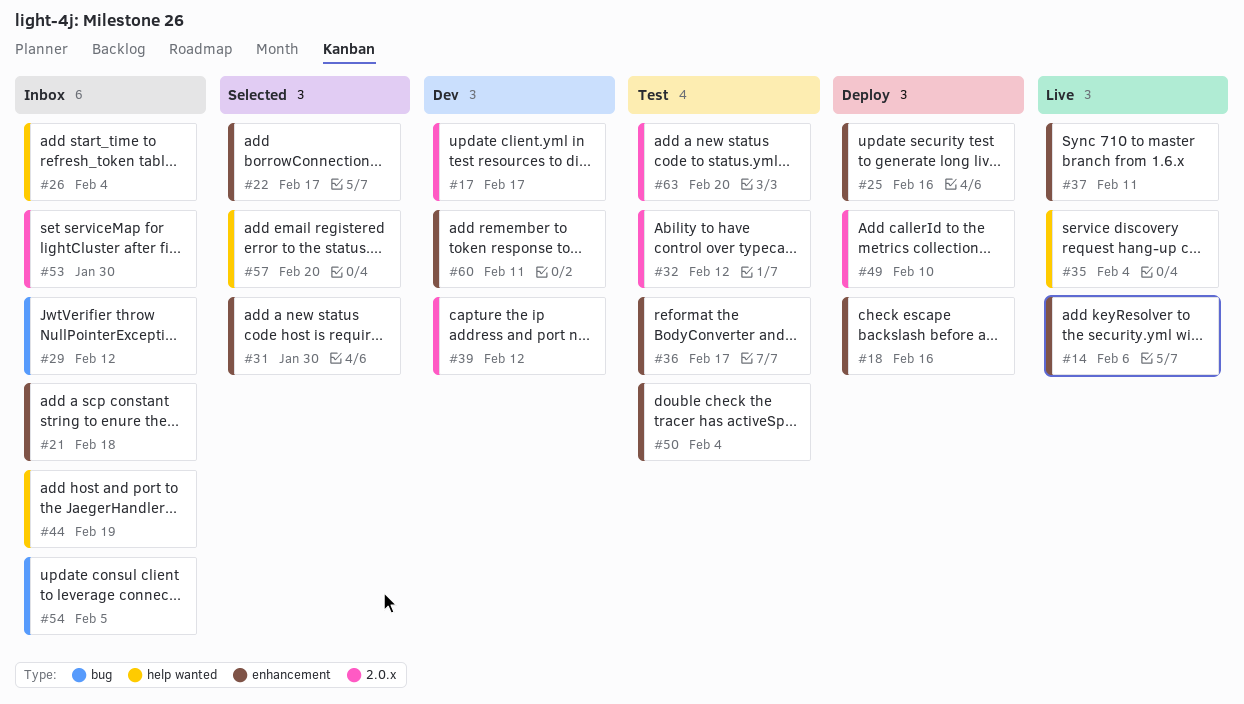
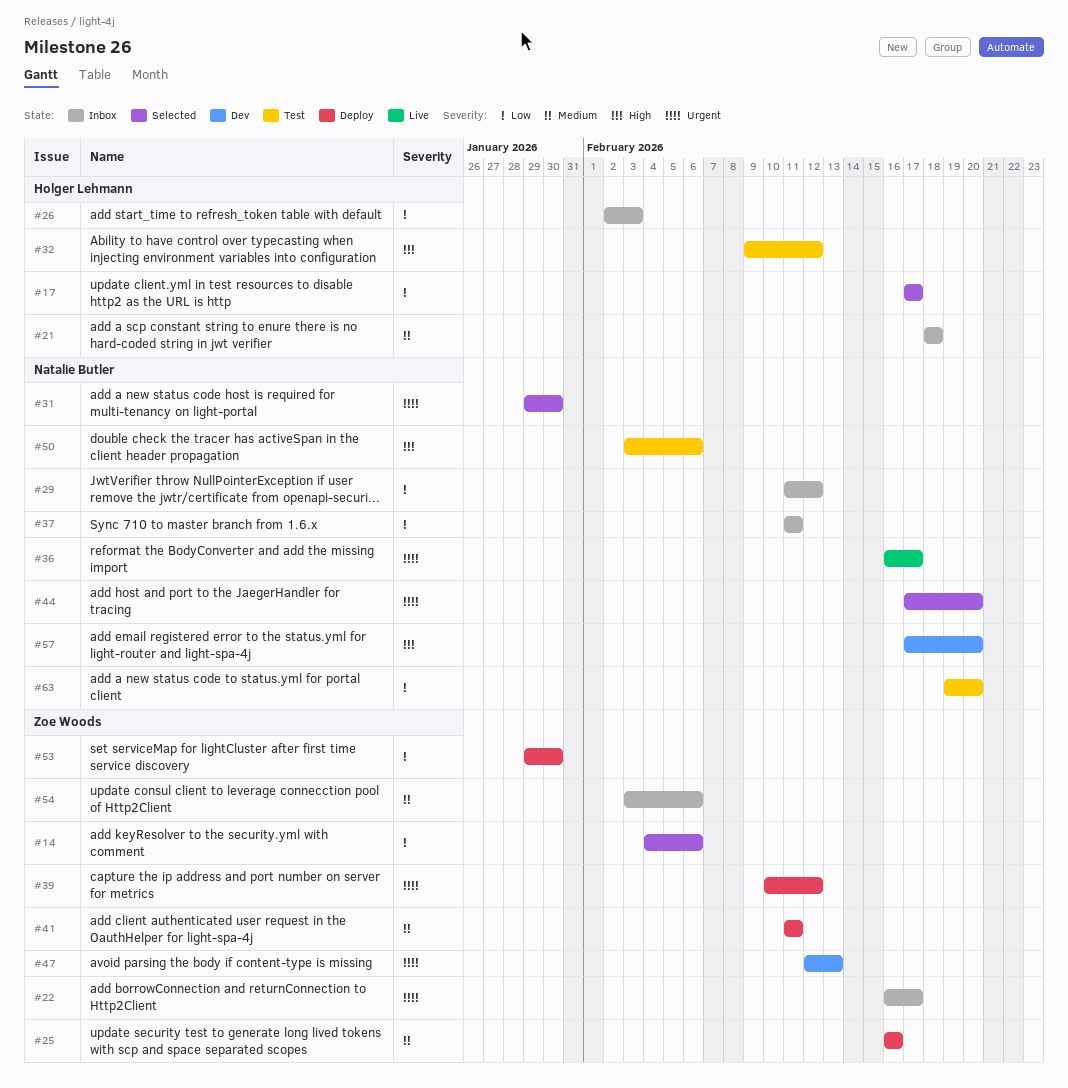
#14, status: Live -> Selected
#17, status: Dev -> Selected
#18: present -> none
#22, status: Selected -> Inbox
#26, due: Feb 4 -> Feb 3
#35: present -> none
#36, status: Test -> Live
#37, status: Live -> Inbox
#39, status: Dev -> Deploy
#41: none -> present
#44, status: Inbox -> Selected
#44, due: Feb 19 -> Feb 20
#47: none -> present
#49: present -> none
#50, due: Feb 4 -> Feb 6
#53, status: Inbox -> Deploy
#54, due: Feb 5 -> Feb 6
#57, status: Selected -> Dev
#60: present -> none

